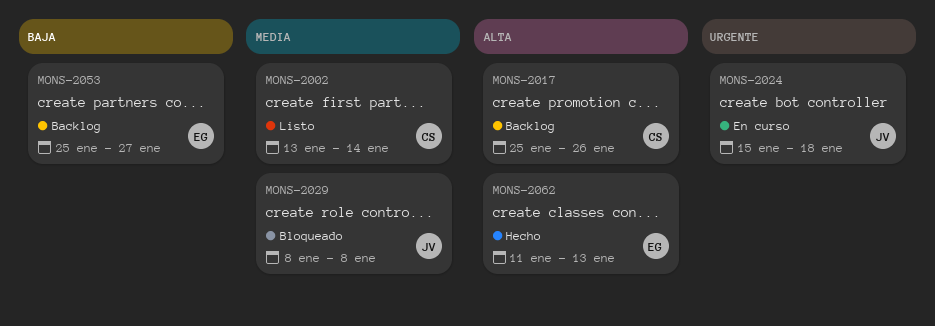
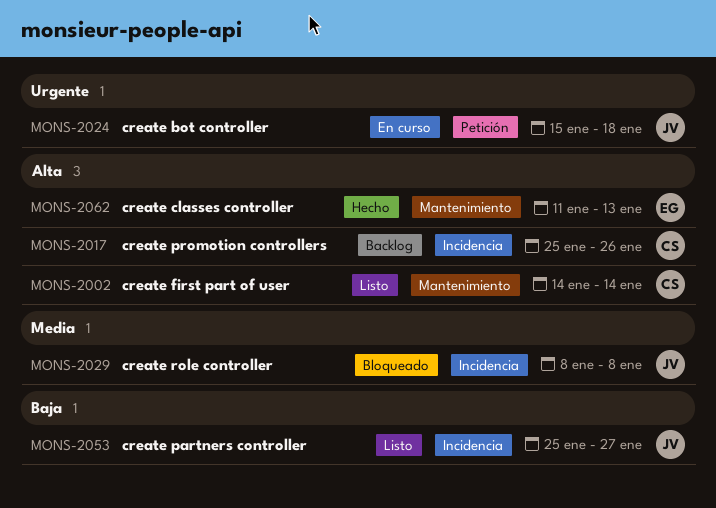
MONS-2002, priority: Media -> Alta
MONS-2002, start: Jan 13 -> Jan 14
MONS-2053, status: Backlog -> Listo
MONS-2053, owner: EG -> JV

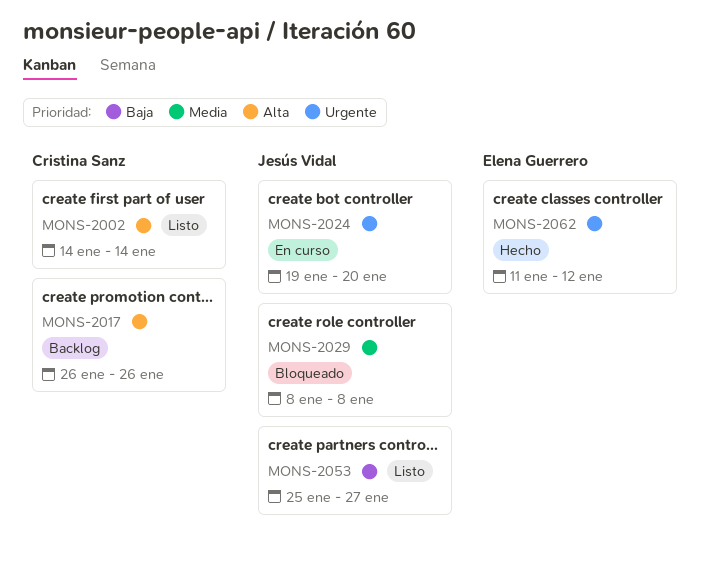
MONS-2017, start: Jan 25 -> Jan 26
MONS-2024, start: Jan 15 -> Jan 19
MONS-2024, due: Jan 18 -> Jan 20
MONS-2062, priority: Alta -> Urgente
MONS-2062, due: Jan 13 -> Jan 12

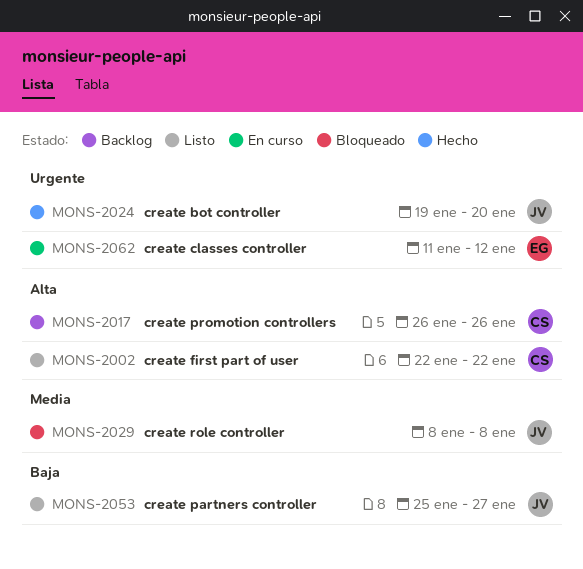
MONS-2002, start: Jan 14 -> Jan 22
MONS-2002, due: Jan 14 -> Jan 22
MONS-2024, status: En curso -> Hecho
MONS-2062, status: Hecho -> En curso

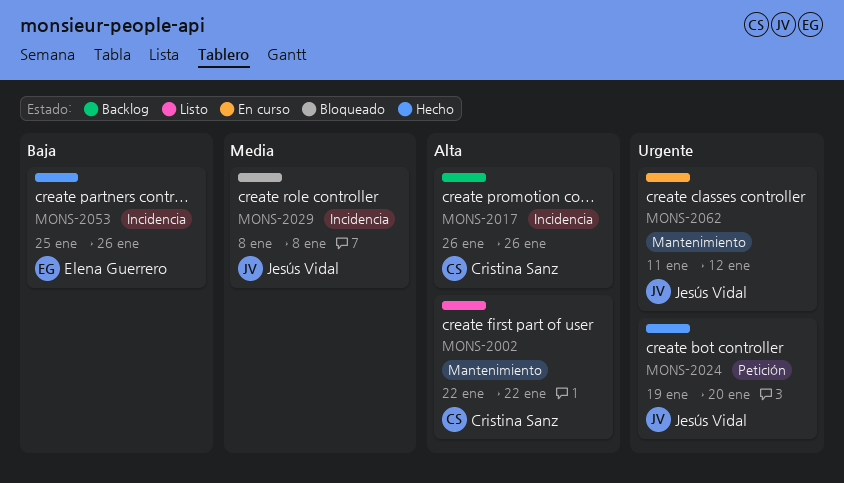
MONS-2053, status: Listo -> Hecho
MONS-2053, owner: Jesús Vidal -> Elena Guerrero
MONS-2053, due: Jan 27 -> Jan 26
MONS-2062, owner: Elena Guerrero -> Jesús Vidal

